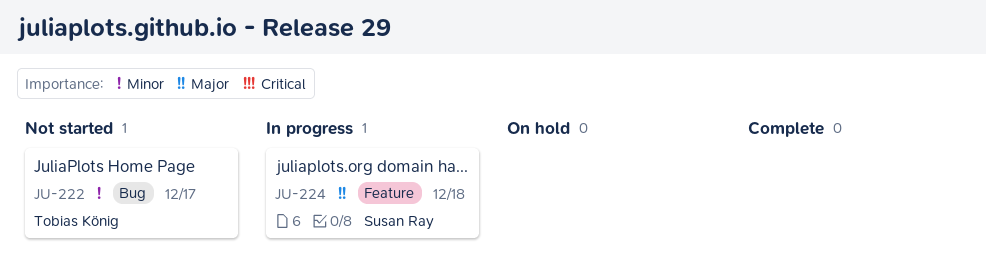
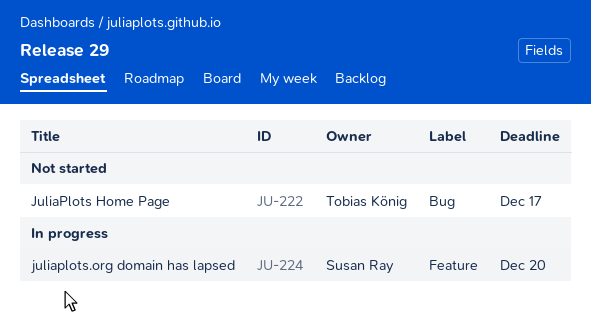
JU-224, due: Dec 18 -> Dec 20

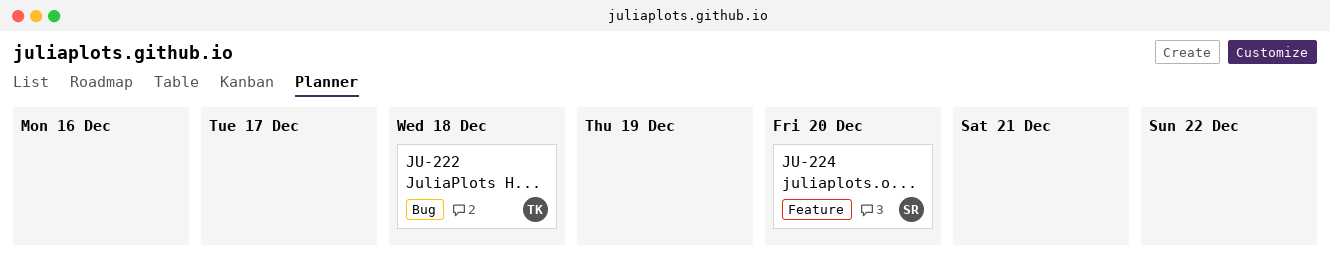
JU-222, due: Dec 17 -> Dec 18

